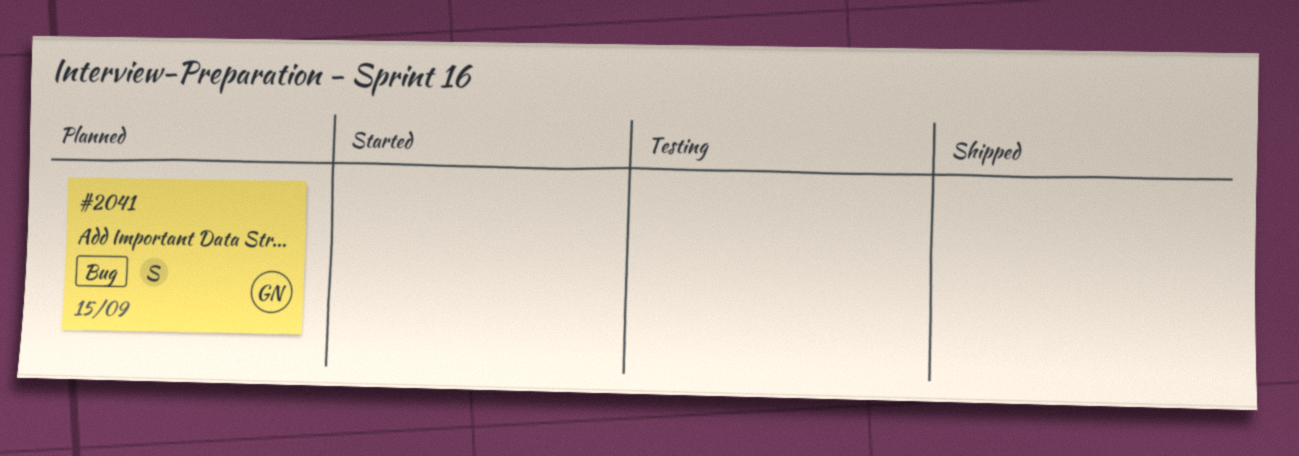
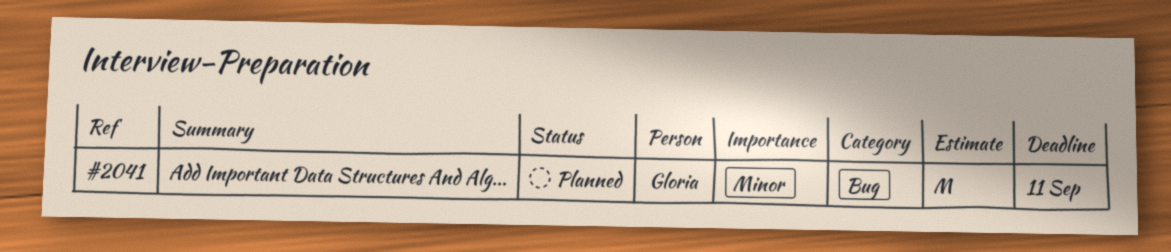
#2041, estimate: S -> M
#2041, due: Sep 15 -> Sep 11

